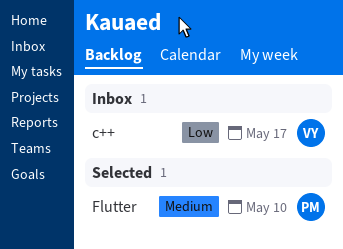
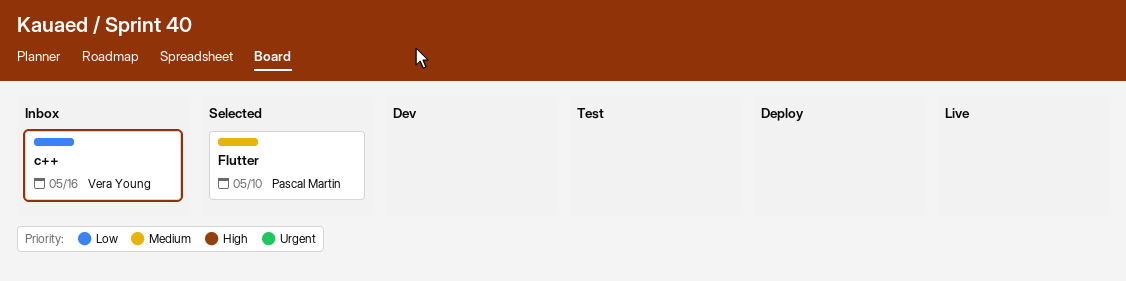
c++, due: May 17 -> May 16

